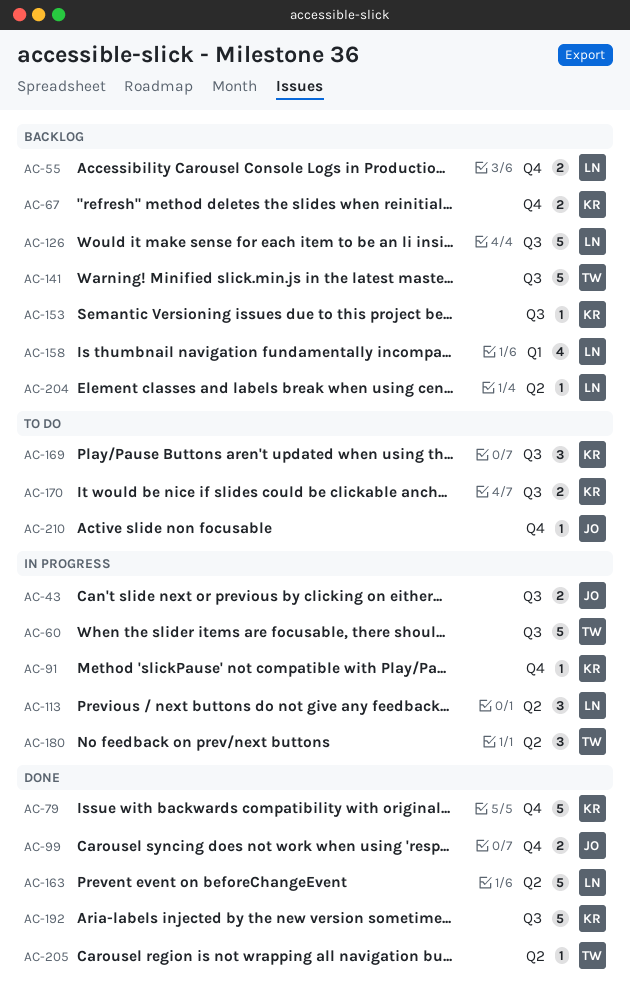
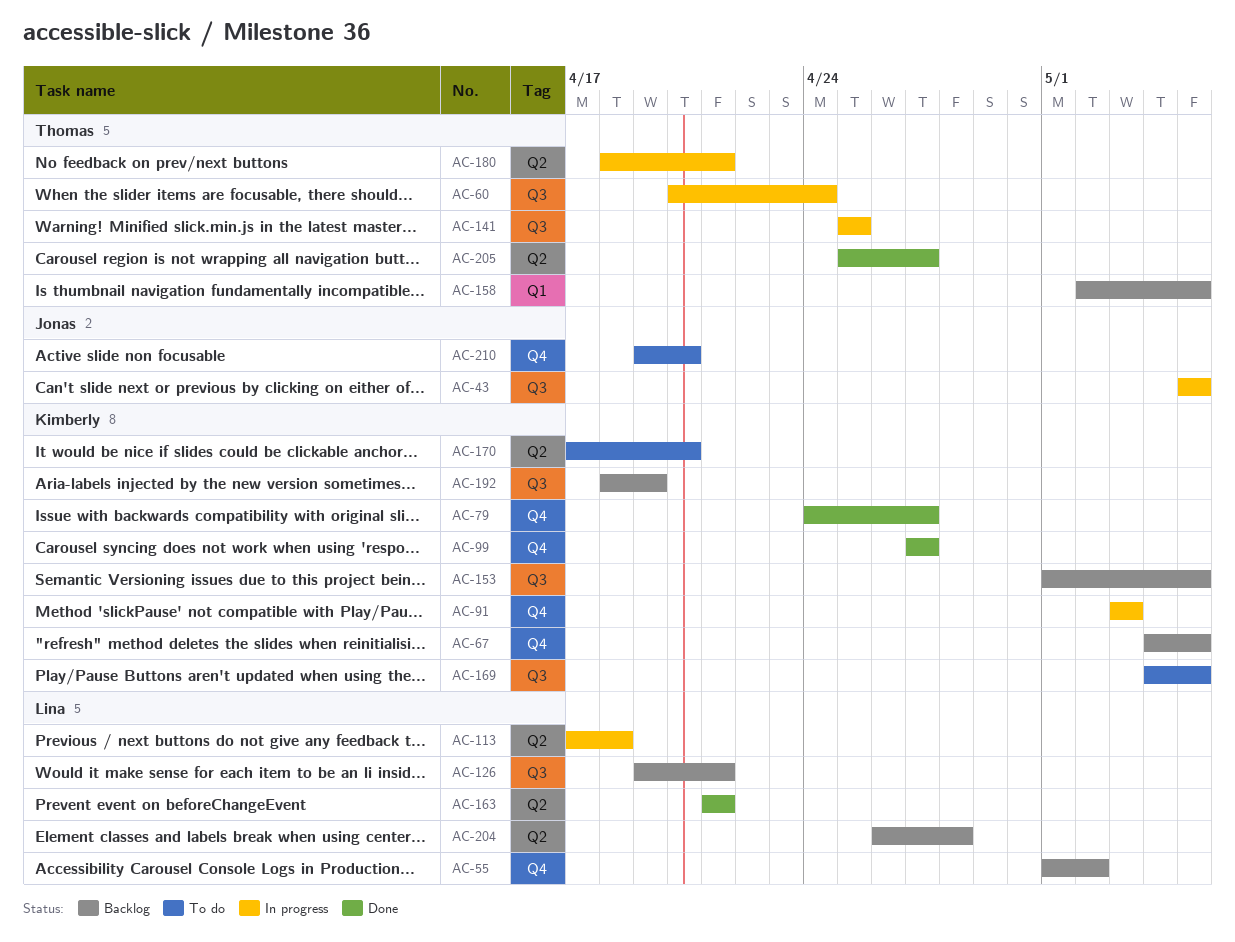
AC-99, owner: Jonas -> Kimberly
AC-141, status: Backlog -> In progress
AC-158, owner: Lina -> Thomas
AC-170, label: Q3 -> Q2
AC-192, status: Done -> Backlog

